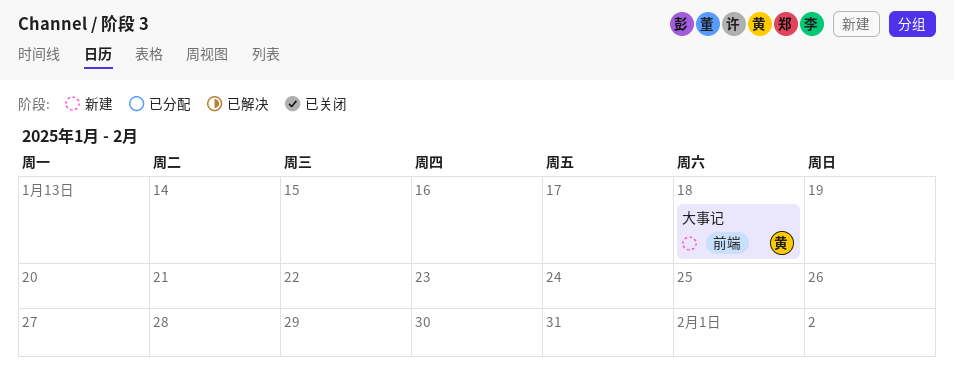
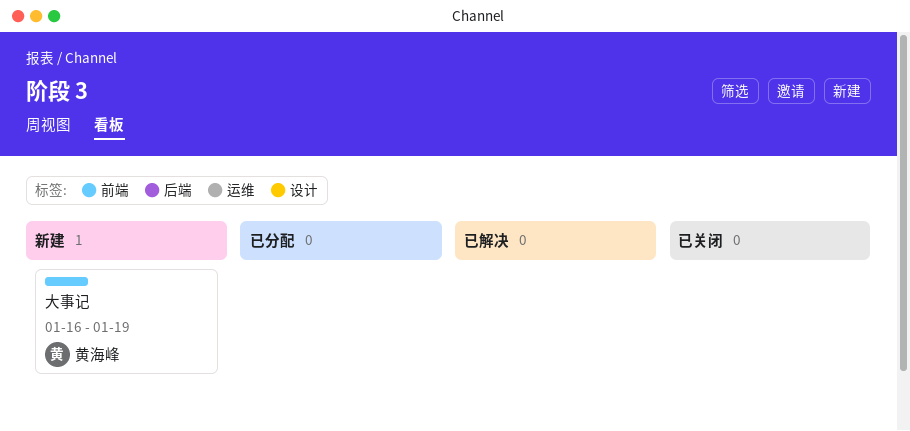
大事记, due: Jan 18 -> Jan 19

